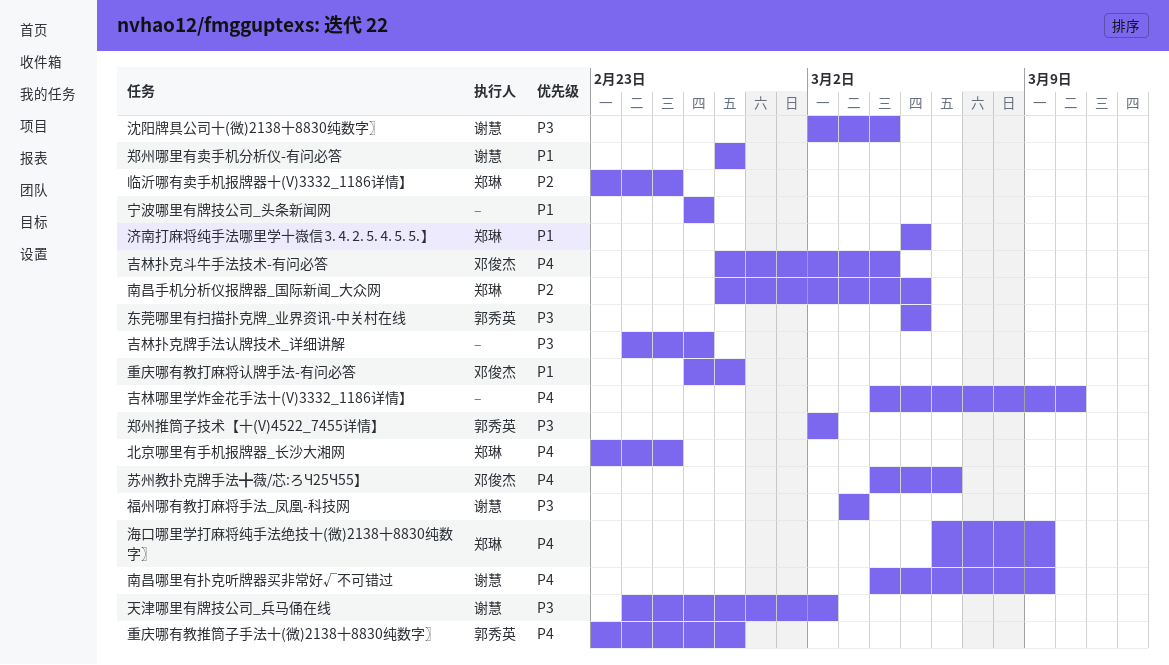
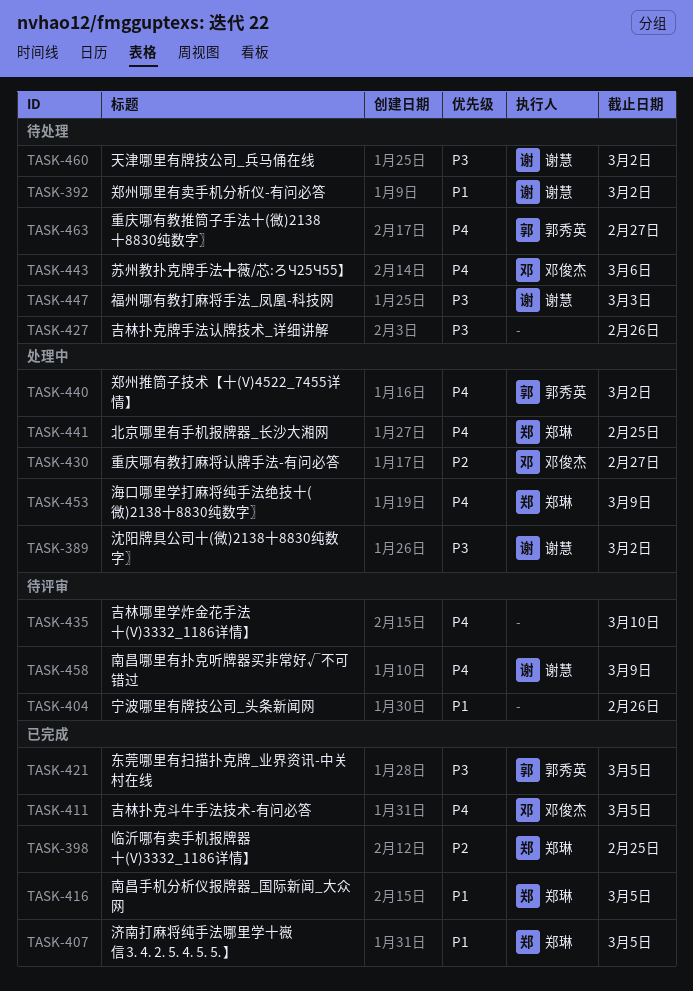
南昌手机分析仪报牌器_国际新闻_大众网, priority: P2 -> P1
吉林扑克斗牛手法技术-有问必答, due: Mar 4 -> Mar 5
沈阳牌具公司十(微)2138十8830纯数字〗, due: Mar 4 -> Mar 2
郑州哪里有卖手机分析仪-有问必答, due: Feb 27 -> Mar 2
郑州推筒子技术【十(V)4522_7455详情】, priority: P3 -> P4
重庆哪有教打麻将认牌手法-有问必答, priority: P1 -> P2

